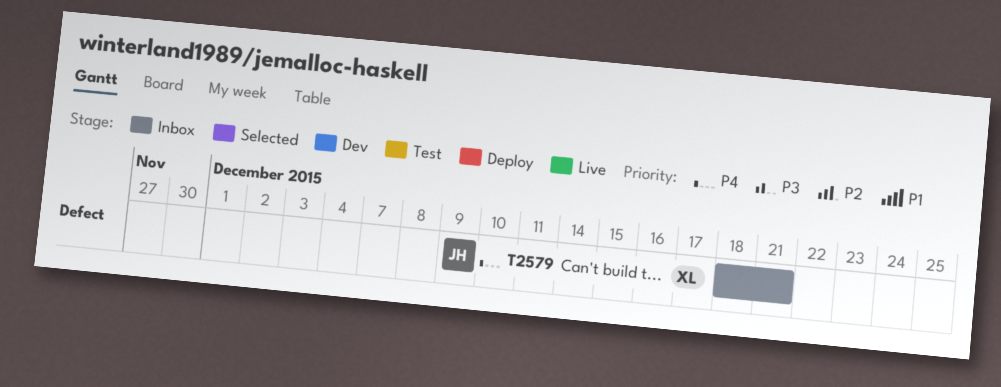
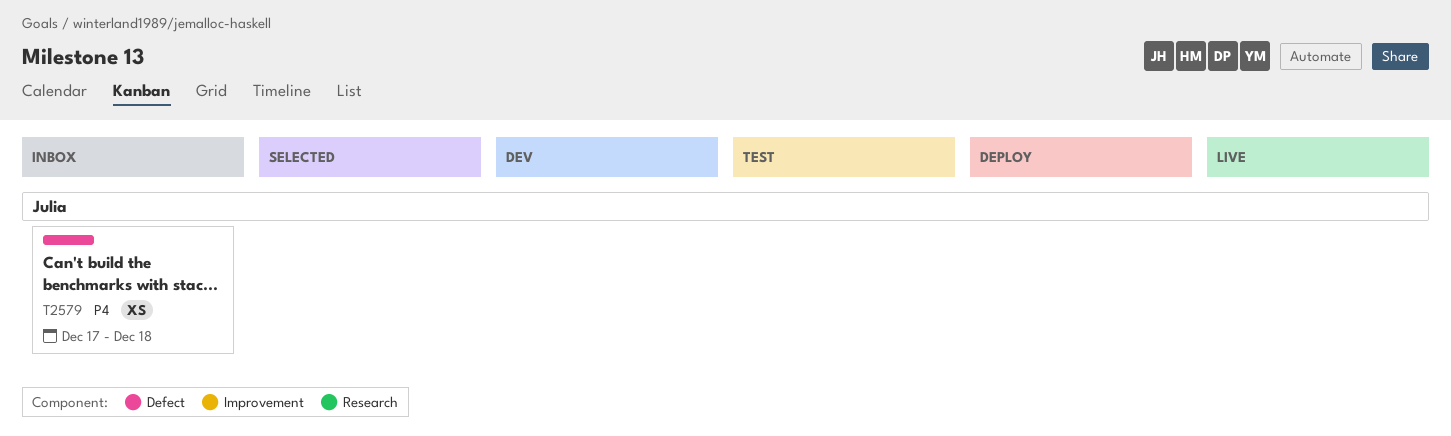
T2579, estimate: XL -> XS
T2579, start: Dec 18 -> Dec 17
T2579, due: Dec 21 -> Dec 18

